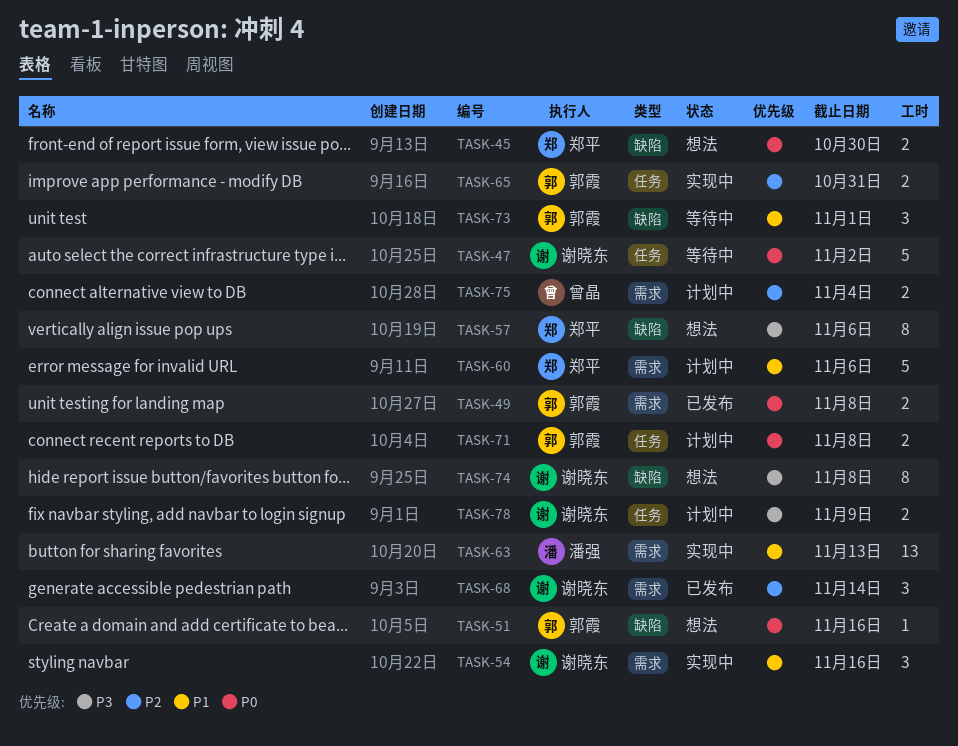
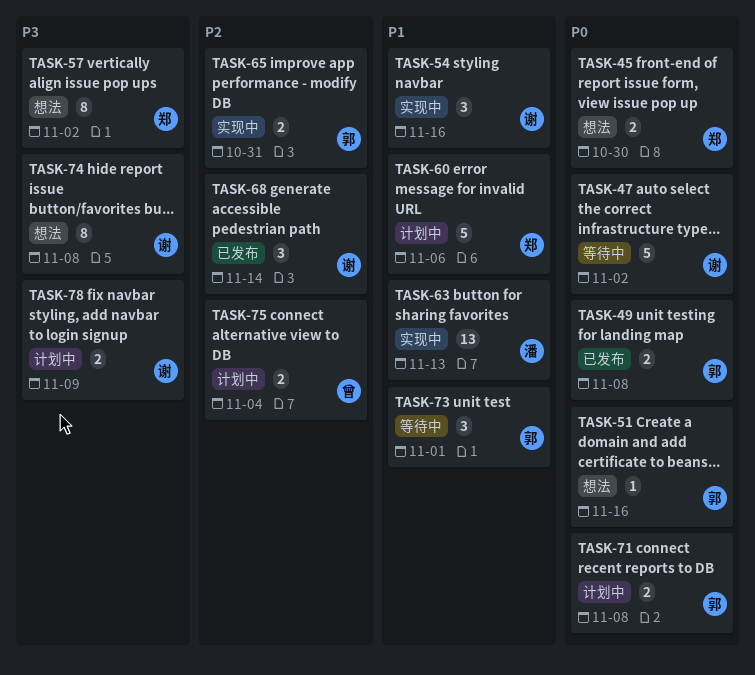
TASK-57, due: Nov 6 -> Nov 2

